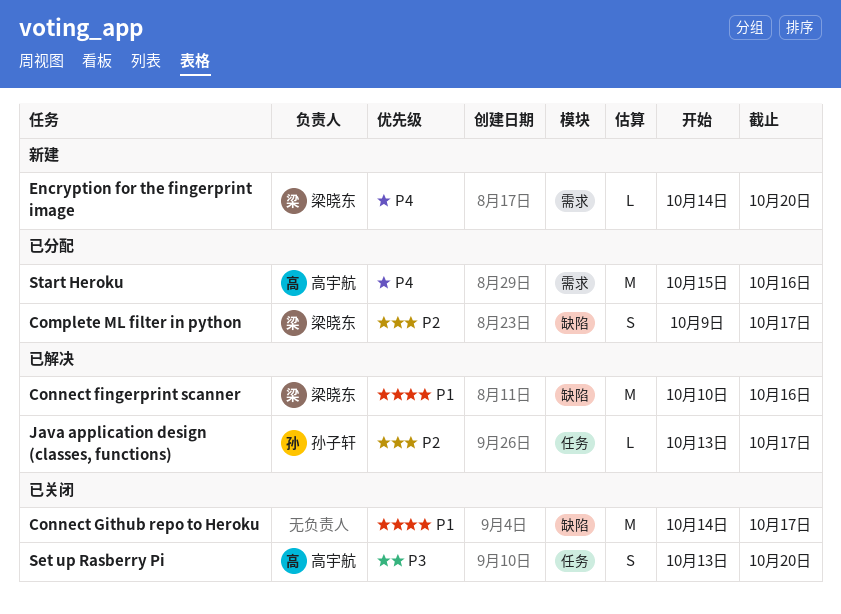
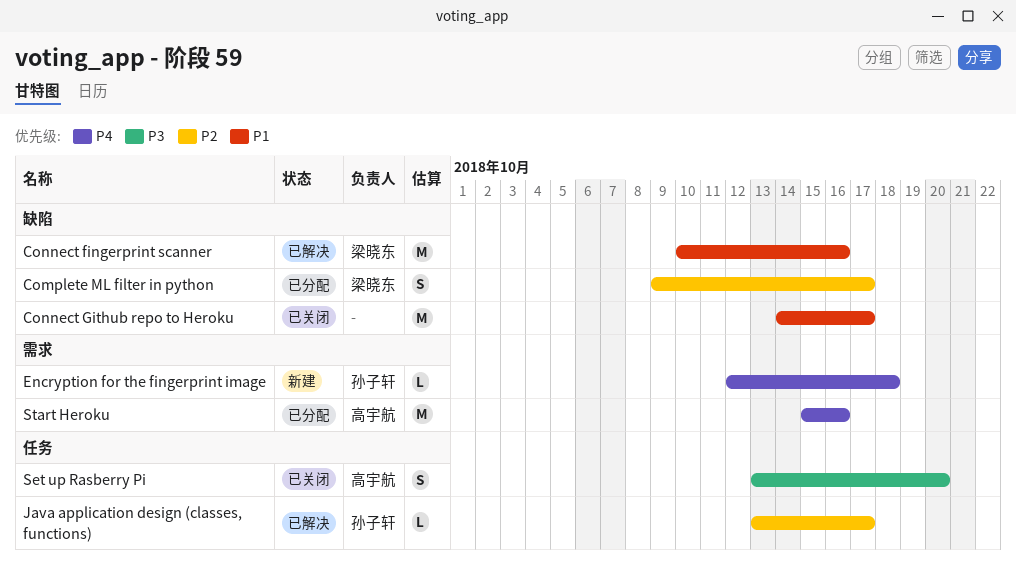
Encryption for the fingerprint image, owner: 梁晓东 -> 孙子轩
Encryption for the fingerprint image, start: Oct 14 -> Oct 12
Encryption for the fingerprint image, due: Oct 20 -> Oct 18

